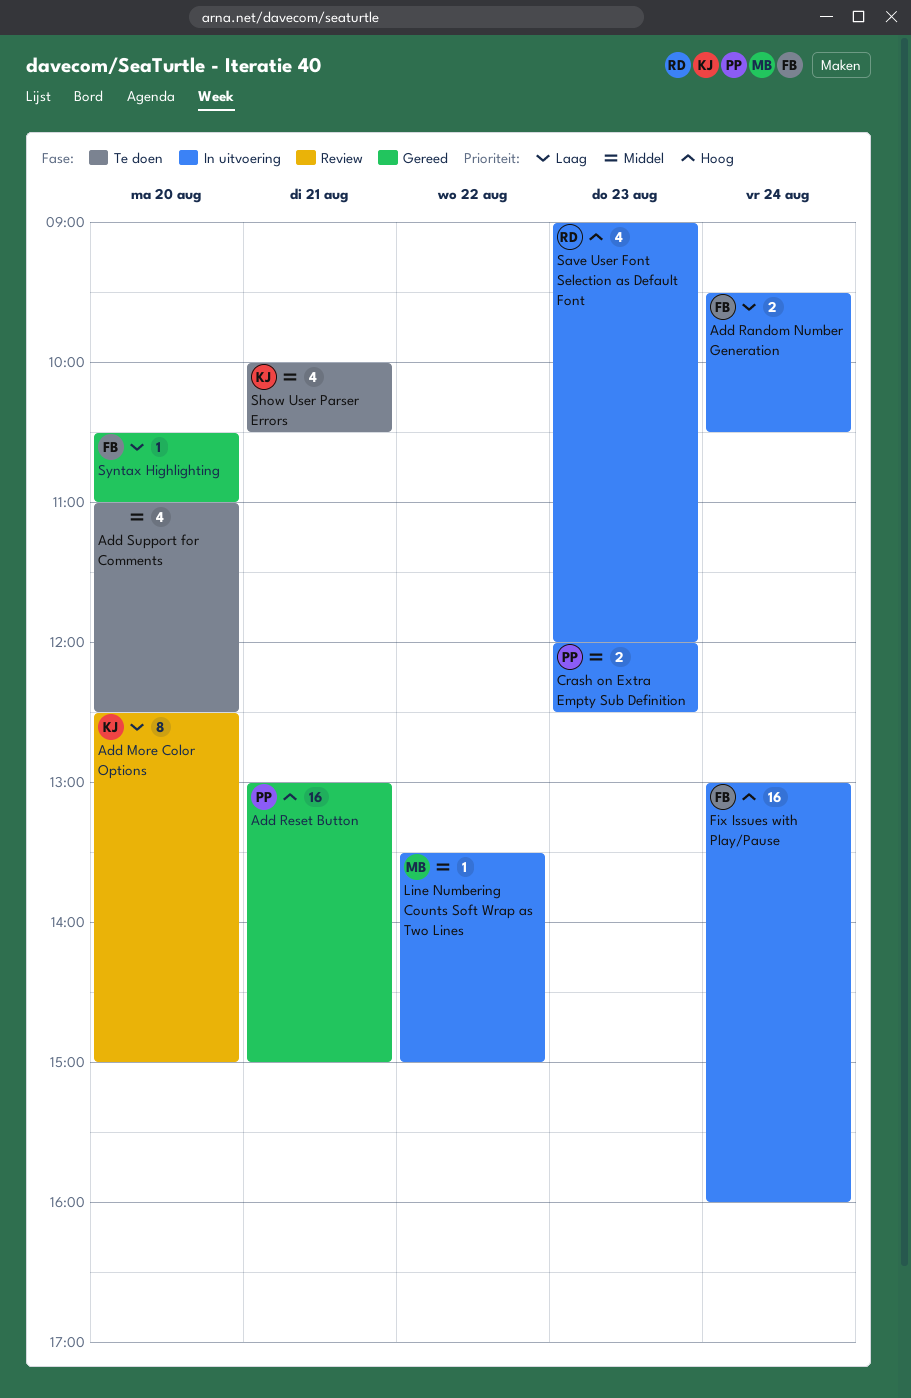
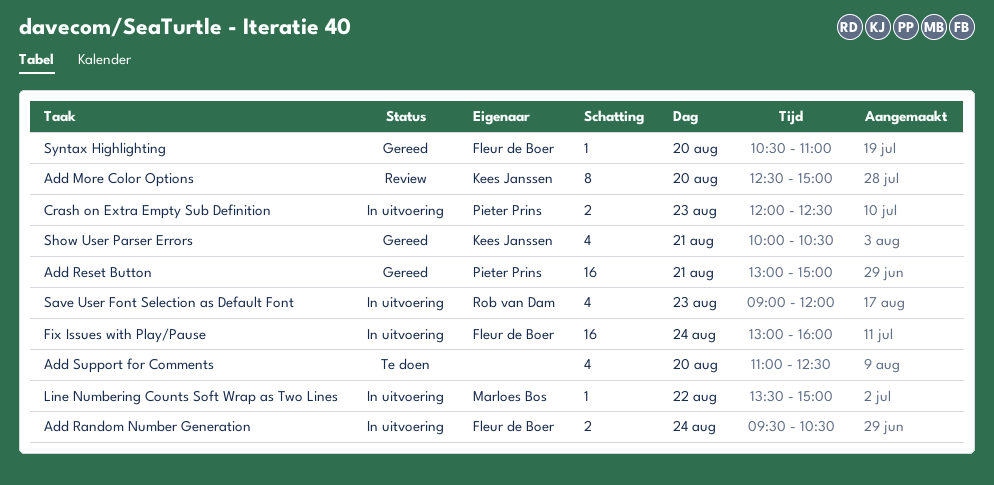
Show User Parser Errors, status: Te doen -> Gereed

